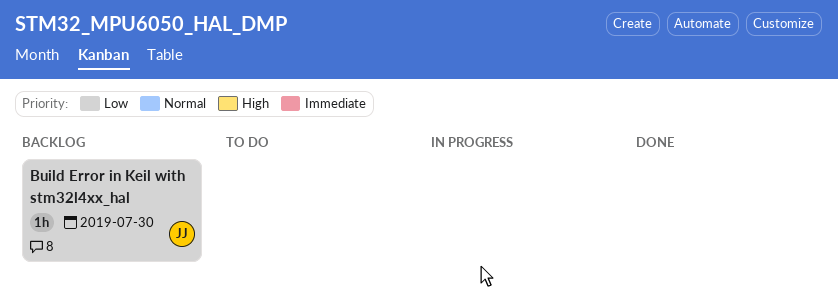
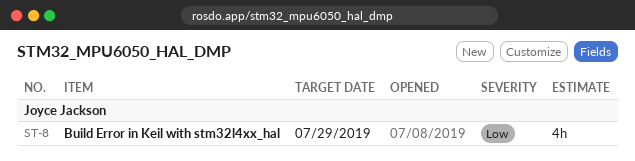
Build Error in Keil with stm32l4xx_hal, estimate: 1h -> 4h
Build Error in Keil with stm32l4xx_hal, due: Jul 30 -> Jul 29

